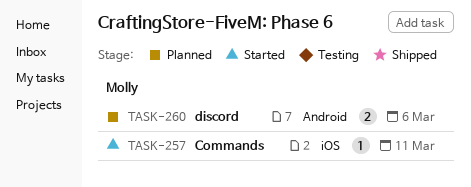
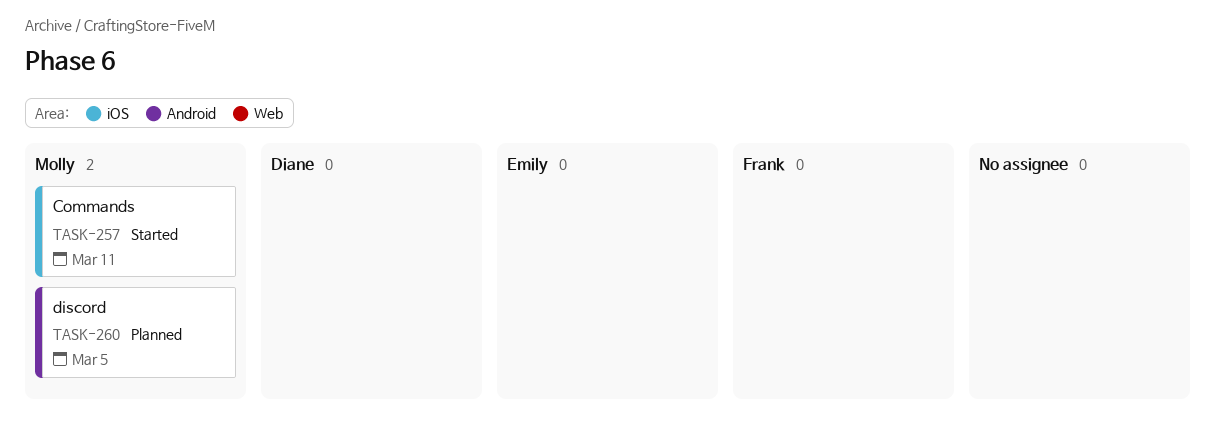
TASK-260, due: Mar 6 -> Mar 5

